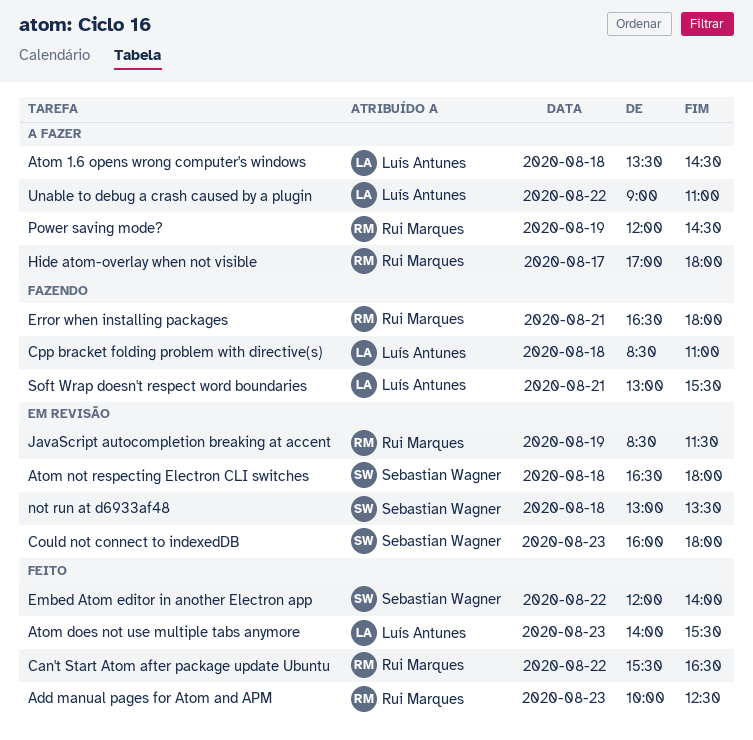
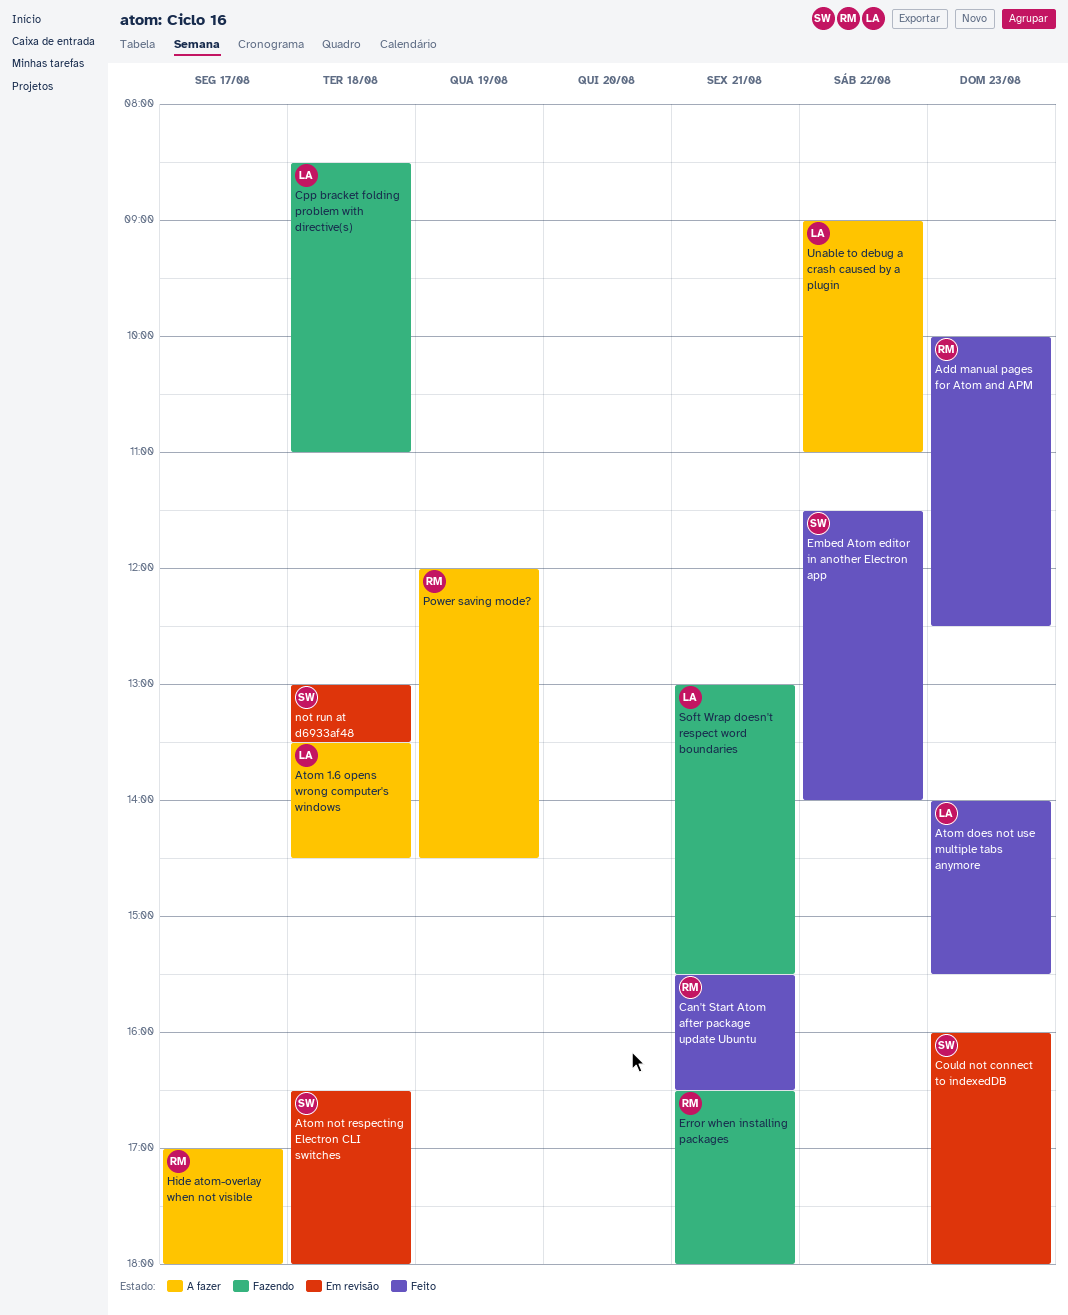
Can't Start Atom after package update Ubuntu, day: Aug 22 -> Aug 21
Embed Atom editor in another Electron app, begins: 12:00 -> 11:30
JavaScript autocompletion breaking at accent: present -> none

